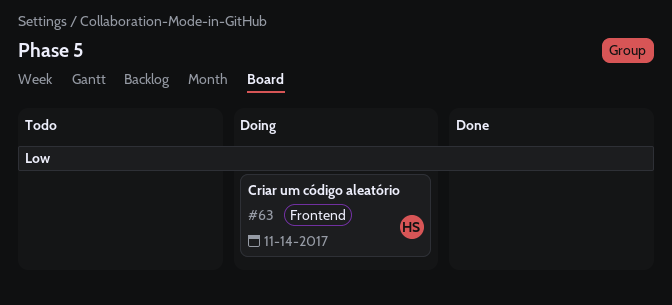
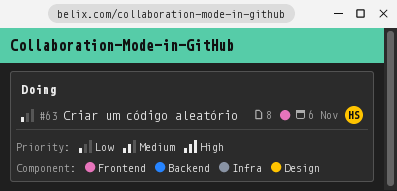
#63, due: Nov 14 -> Nov 6

